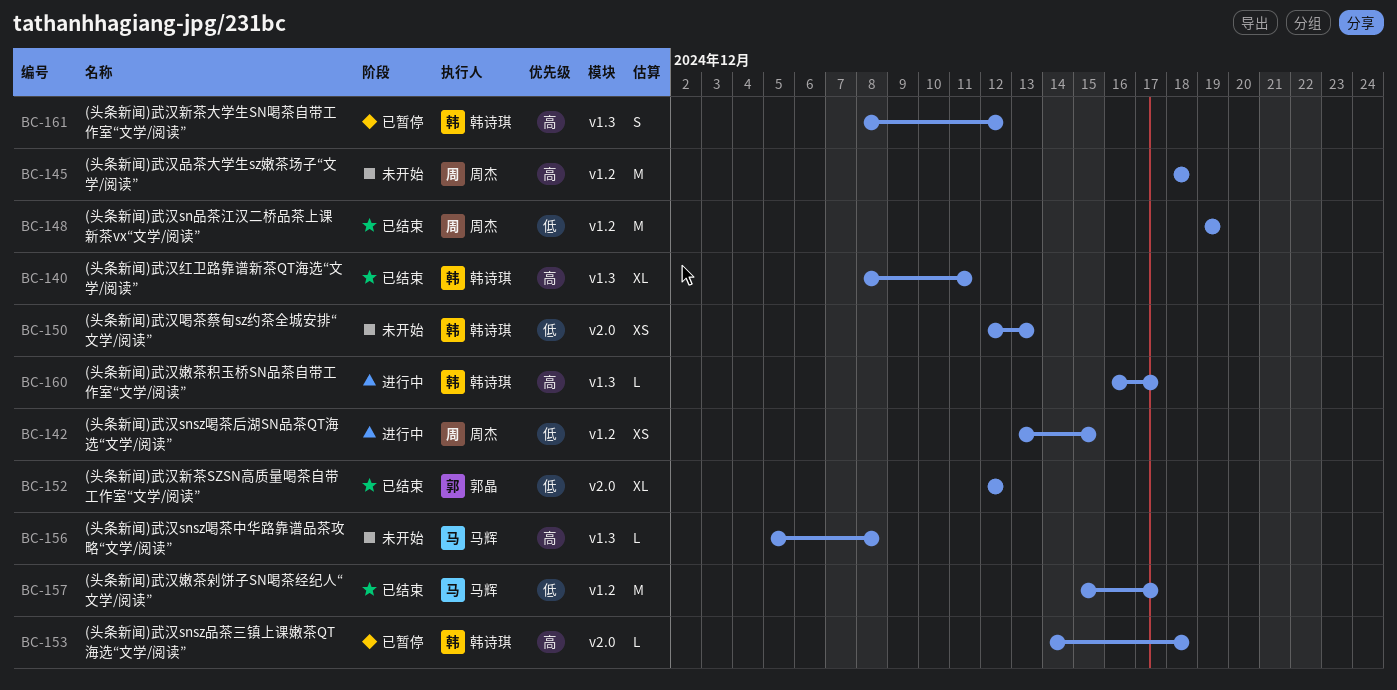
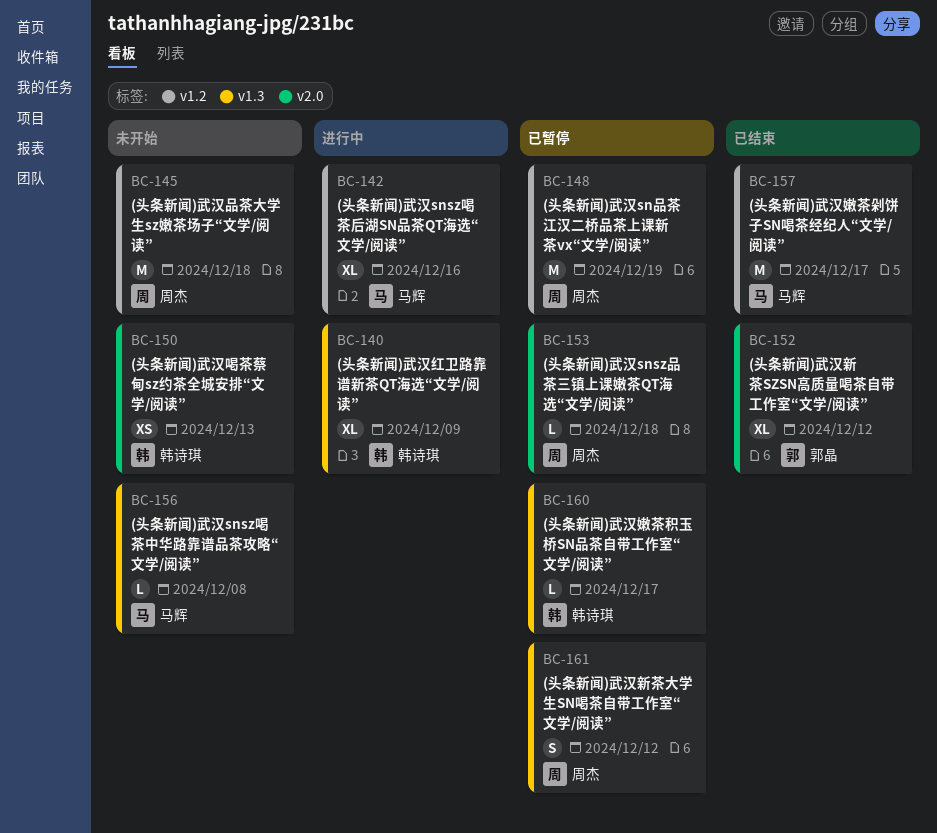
BC-140, status: 已结束 -> 进行中
BC-140, due: Dec 11 -> Dec 9
BC-142, owner: 周杰 -> 马辉
BC-142, estimate: XS -> XL
BC-142, due: Dec 15 -> Dec 16
BC-148, status: 已结束 -> 已暂停
BC-153, owner: 韩诗琪 -> 周杰
BC-160, status: 进行中 -> 已暂停
BC-161, owner: 韩诗琪 -> 周杰

